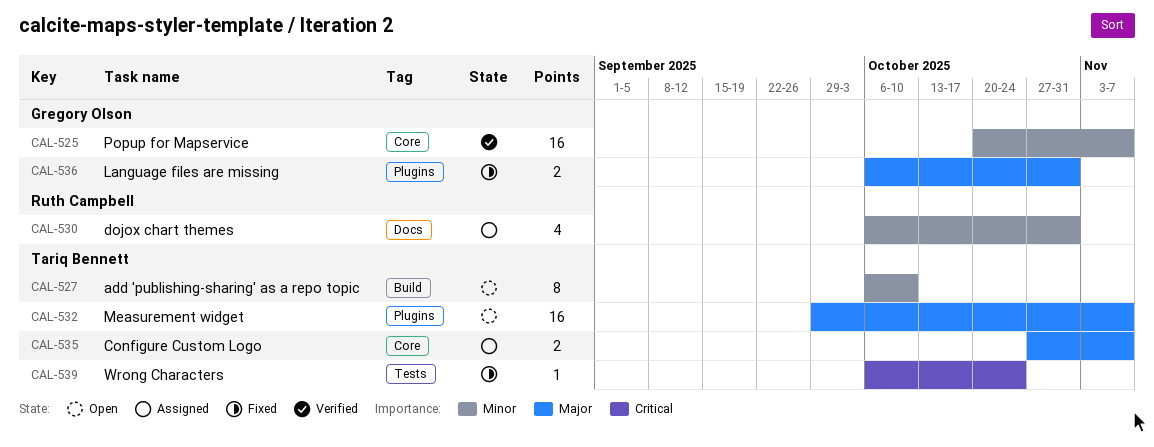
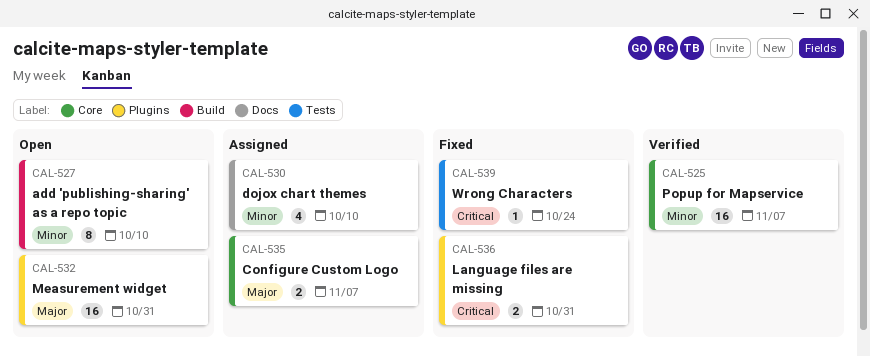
CAL-530, due: Oct 31 -> Oct 10
CAL-532, due: Nov 7 -> Oct 31
CAL-536, priority: Major -> Critical

